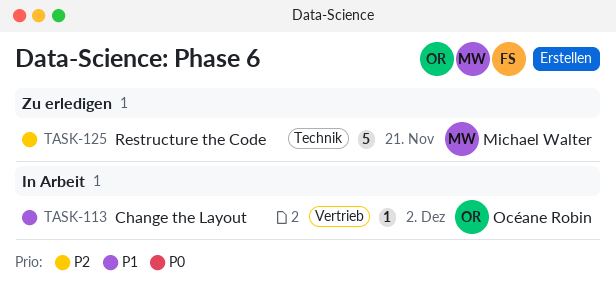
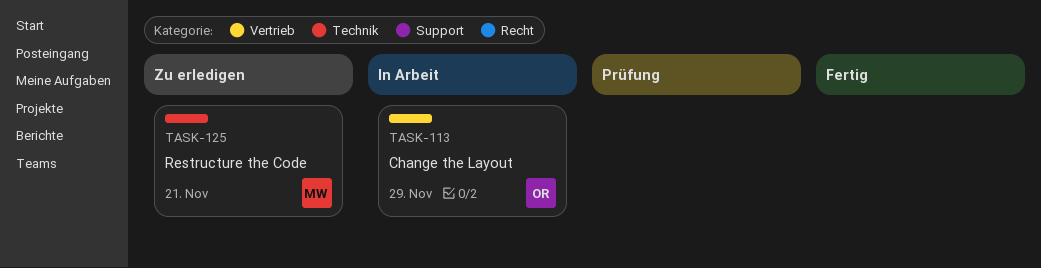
TASK-113, due: Dec 2 -> Nov 29

